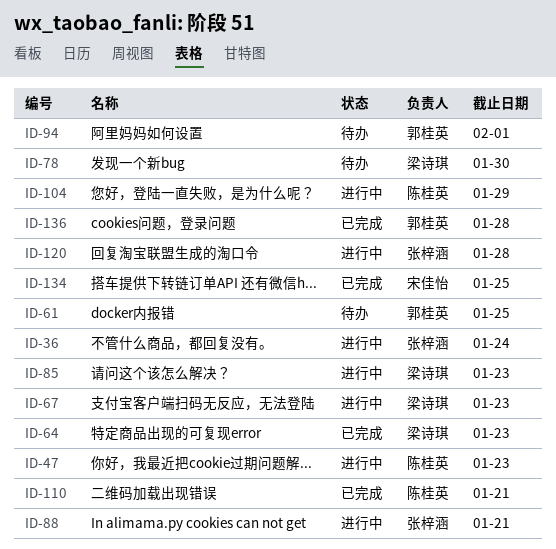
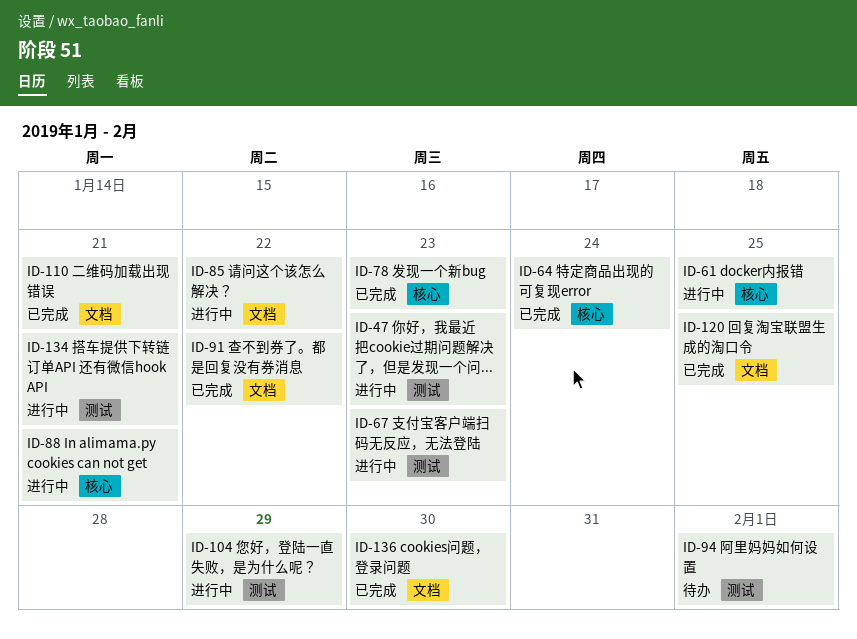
ID-36: present -> none
ID-61, status: 待办 -> 进行中
ID-64, due: Jan 23 -> Jan 24
ID-78, status: 待办 -> 已完成
ID-78, due: Jan 30 -> Jan 23
ID-85, due: Jan 23 -> Jan 22
ID-91: none -> present
ID-120, status: 进行中 -> 已完成
ID-120, due: Jan 28 -> Jan 25
ID-134, status: 已完成 -> 进行中
ID-134, due: Jan 25 -> Jan 21
ID-136, due: Jan 28 -> Jan 30

